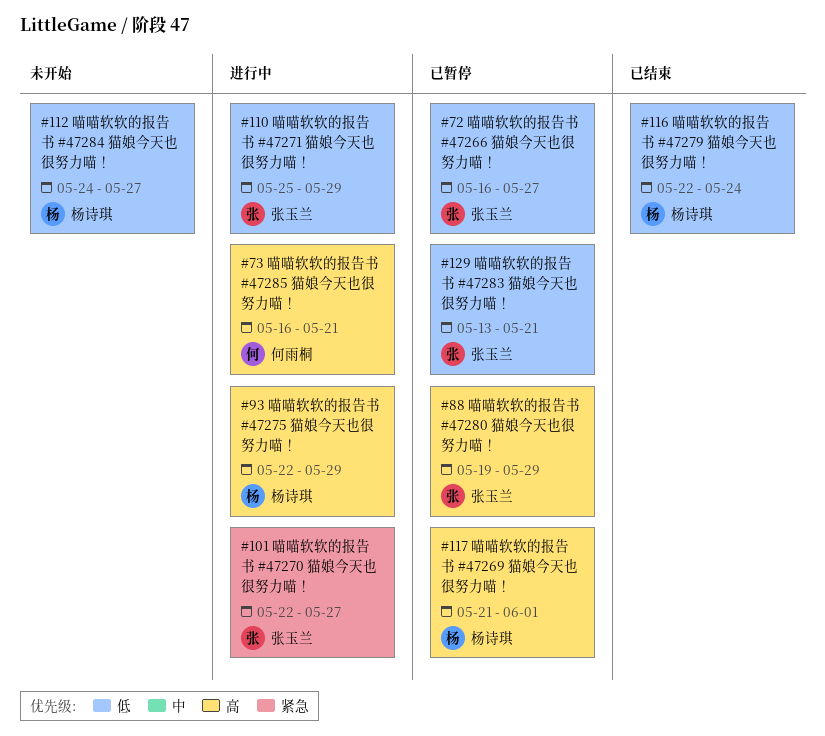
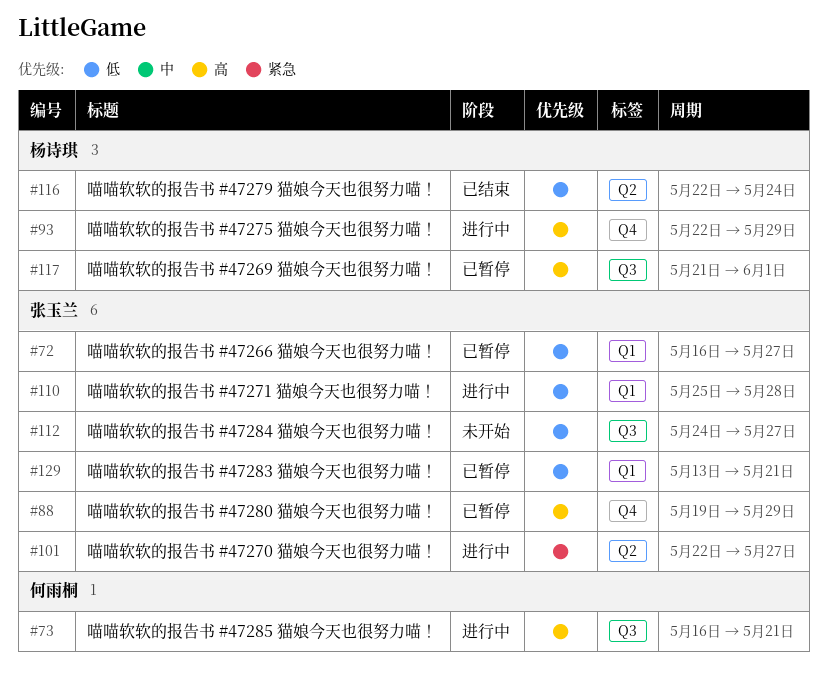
#110, due: May 29 -> May 28
#112, owner: 杨诗琪 -> 张玉兰

